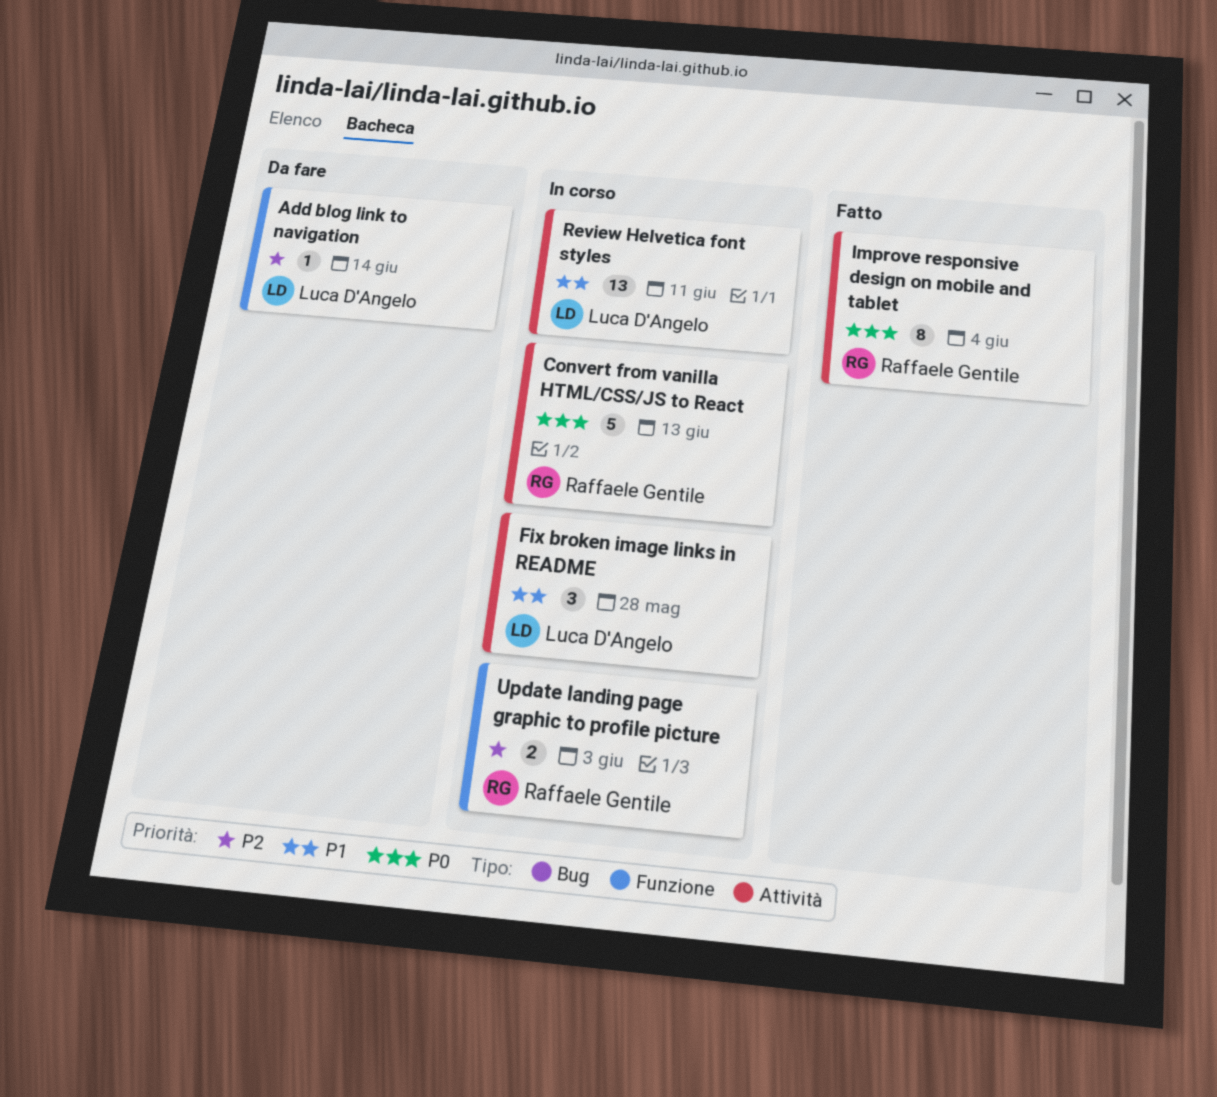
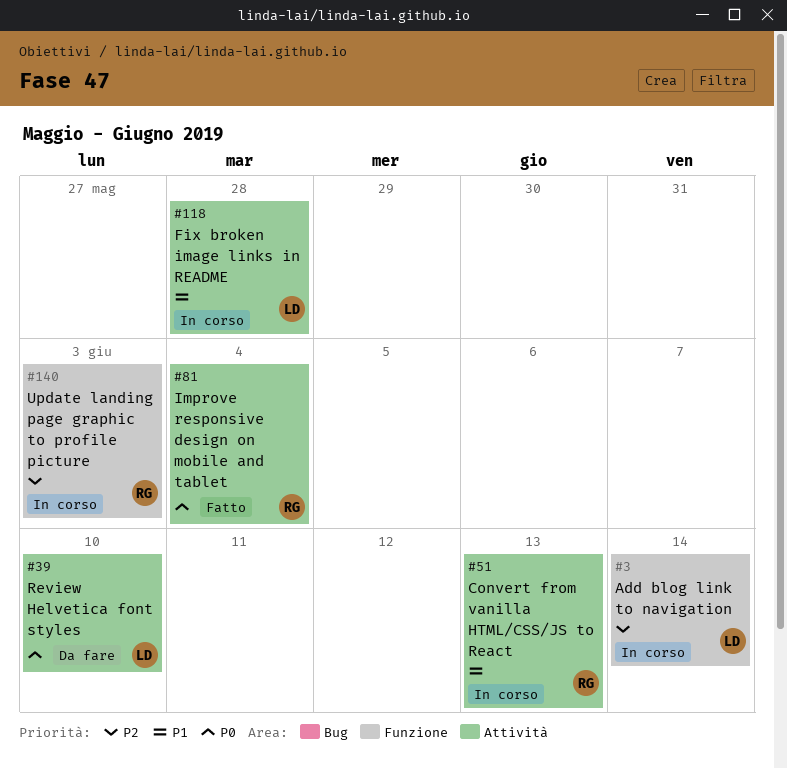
Add blog link to navigation, status: Da fare -> In corso
Convert from vanilla HTML/CSS/JS to React, priority: P0 -> P1
Review Helvetica font styles, status: In corso -> Da fare
Review Helvetica font styles, priority: P1 -> P0
Review Helvetica font styles, due: Jun 11 -> Jun 10

